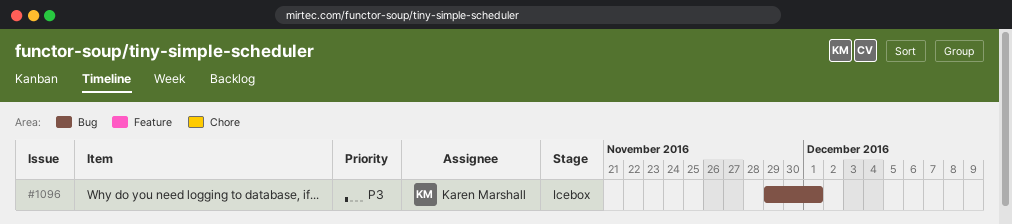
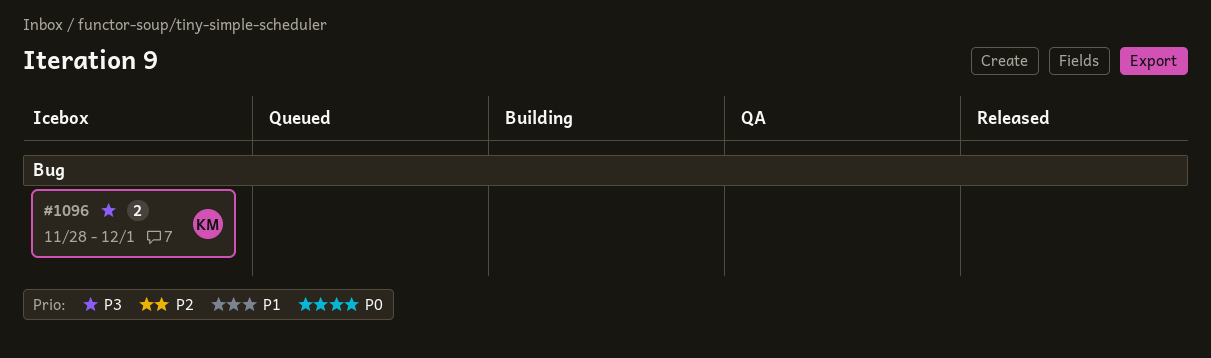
#1096, start: Nov 29 -> Nov 28

